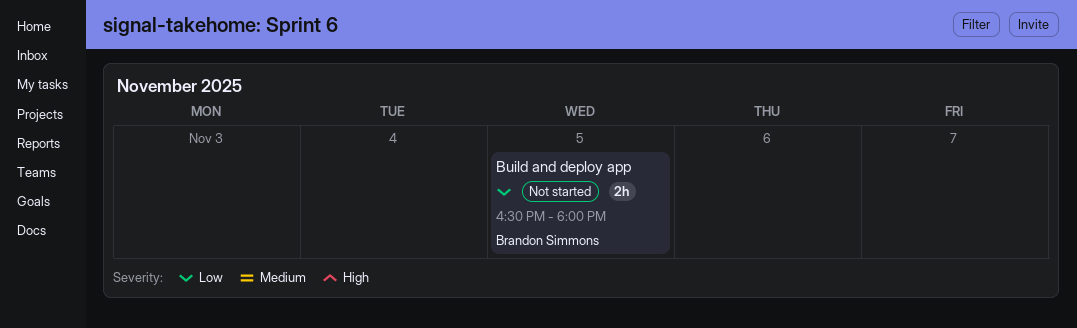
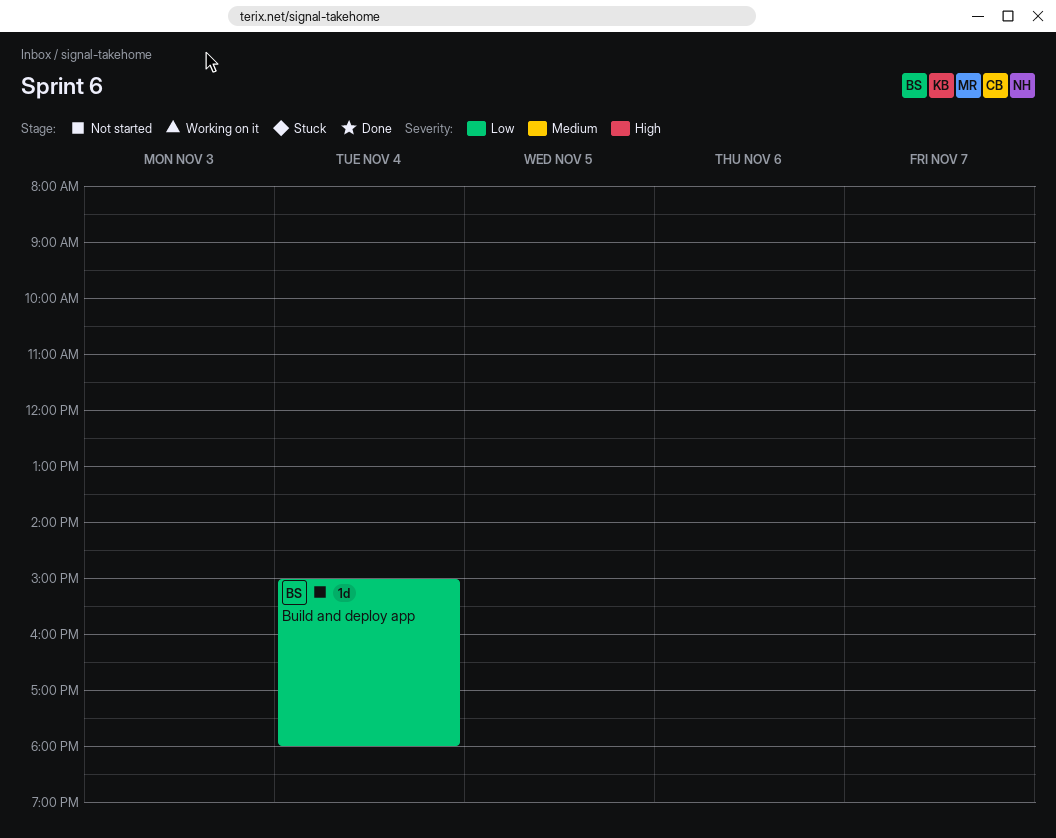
Build and deploy app, estimate: 2h -> 1d
Build and deploy app, day: Nov 5 -> Nov 4
Build and deploy app, begins: 16:30 -> 15:00

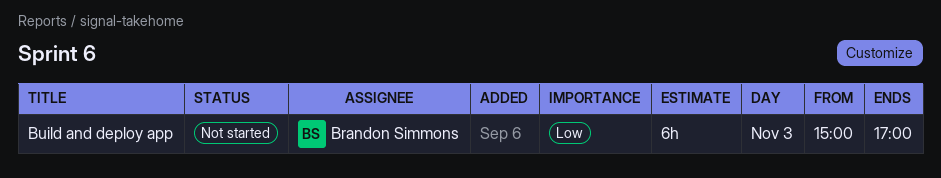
Build and deploy app, estimate: 1d -> 6h
Build and deploy app, day: Nov 4 -> Nov 3
Build and deploy app, ends: 18:00 -> 17:00

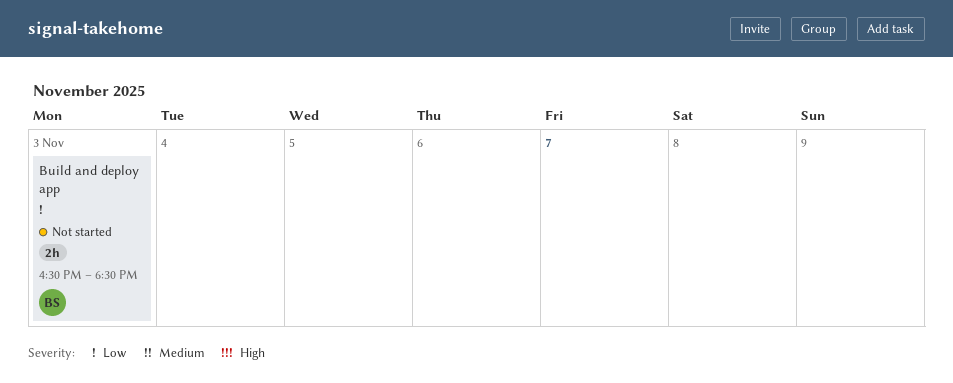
Build and deploy app, estimate: 6h -> 2h
Build and deploy app, begins: 15:00 -> 16:30
Build and deploy app, ends: 17:00 -> 18:30

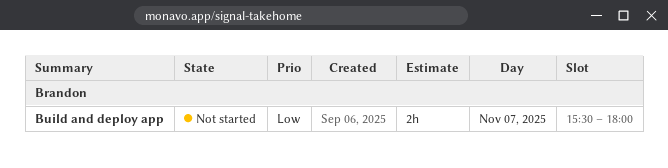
Build and deploy app, day: Nov 3 -> Nov 7
Build and deploy app, begins: 16:30 -> 15:30
Build and deploy app, ends: 18:30 -> 18:00

